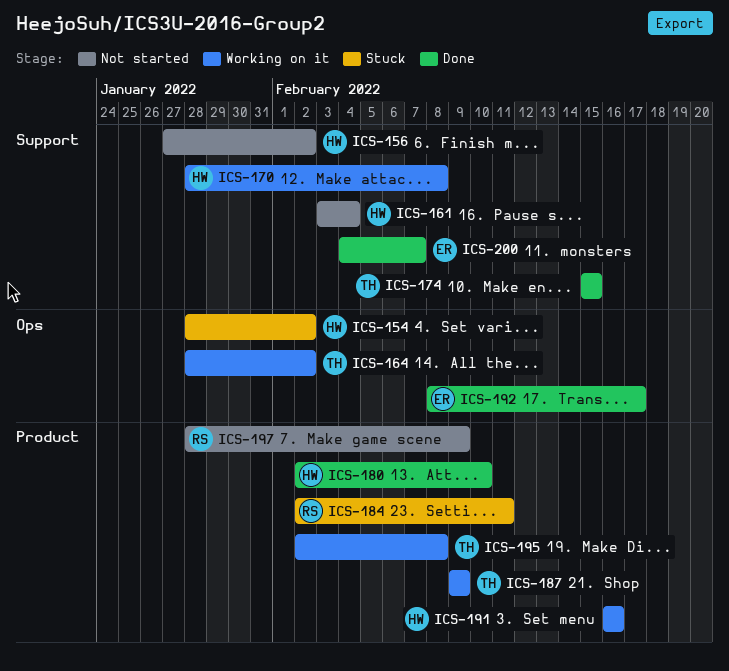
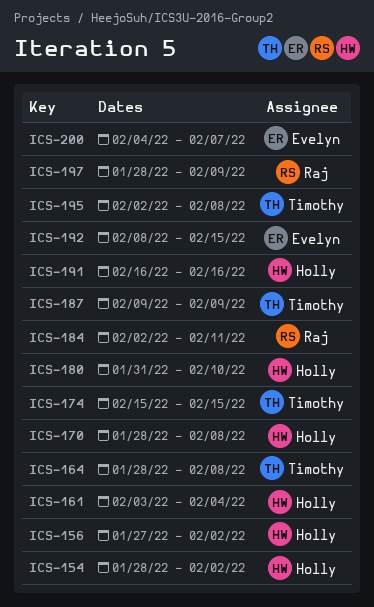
ICS-164, due: Feb 2 -> Feb 8
ICS-180, start: Feb 2 -> Jan 31
ICS-192, due: Feb 17 -> Feb 15

